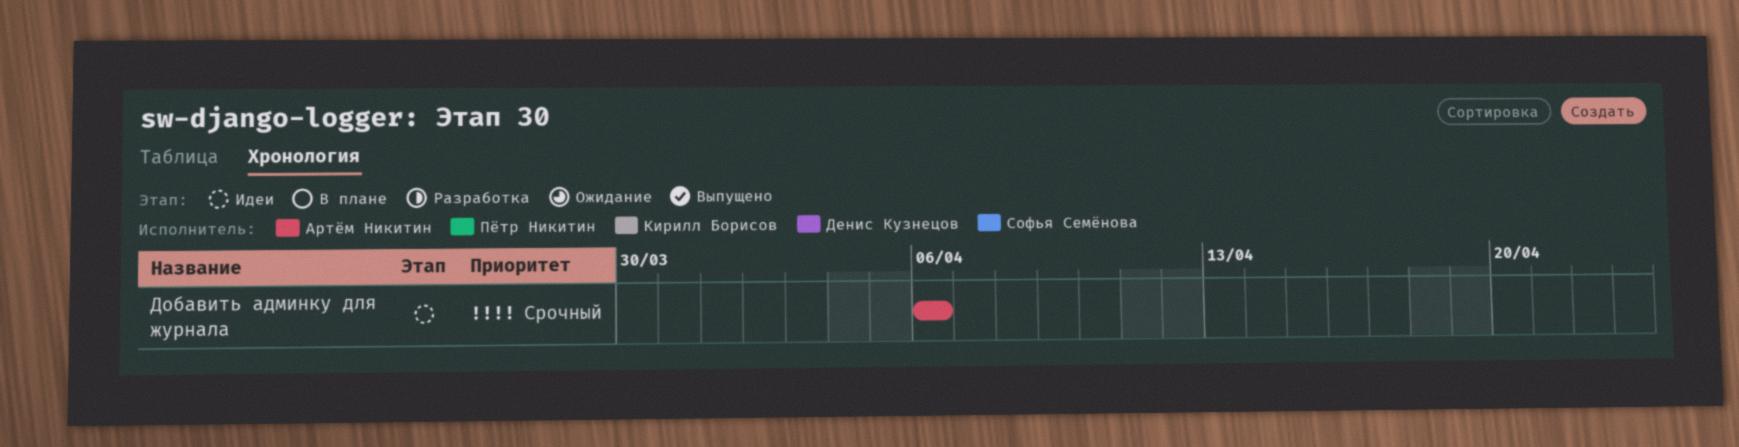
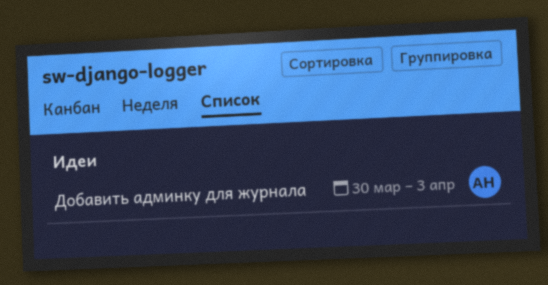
Добавить админку для журнала, start: Apr 6 -> Mar 30
Добавить админку для журнала, due: Apr 6 -> Apr 3

